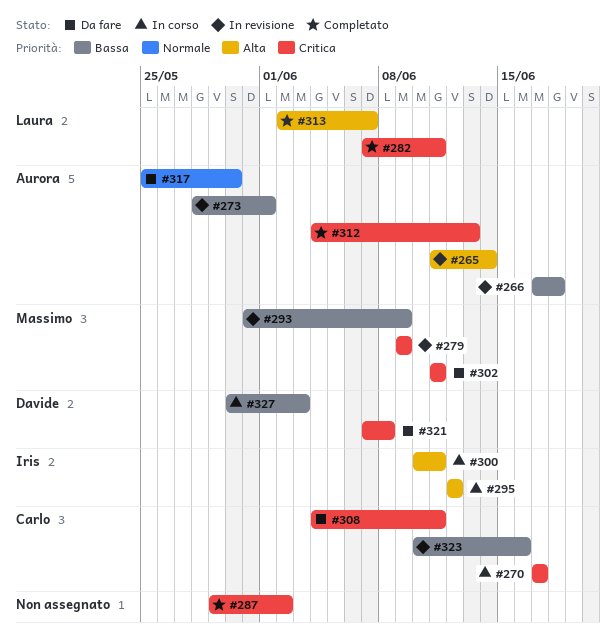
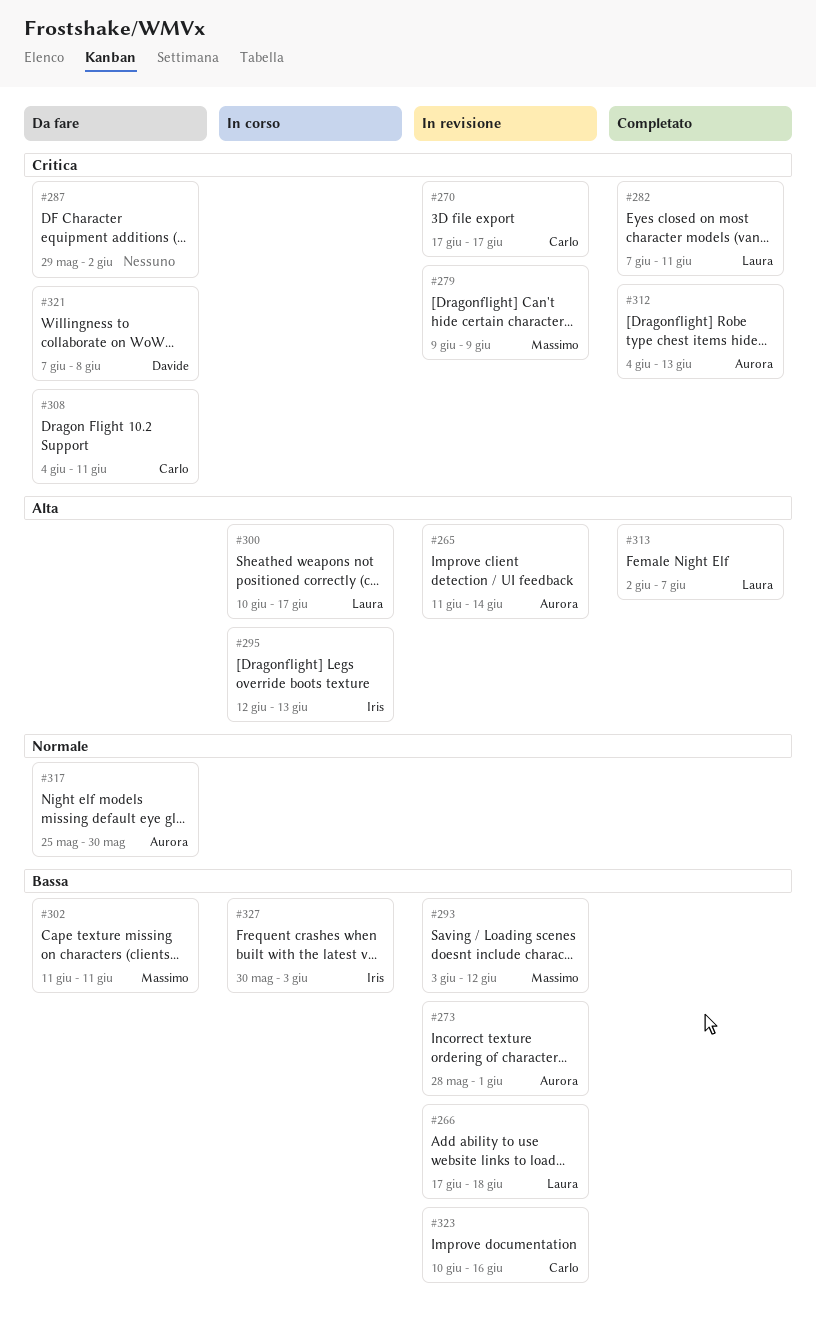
#266, owner: Aurora -> Laura
#270, status: In corso -> In revisione
#287, status: Completato -> Da fare
#293, start: May 31 -> Jun 3
#293, due: Jun 9 -> Jun 12
#295, due: Jun 12 -> Jun 13
#300, owner: Iris -> Laura
#300, due: Jun 11 -> Jun 17
#302, priority: Critica -> Bassa
#327, owner: Davide -> Iris

